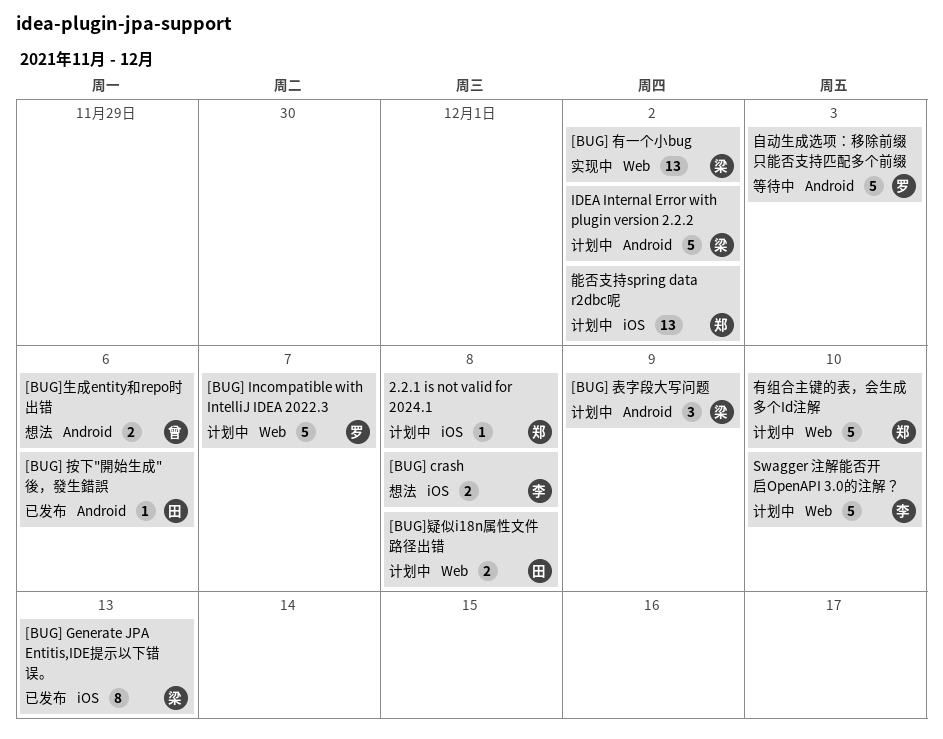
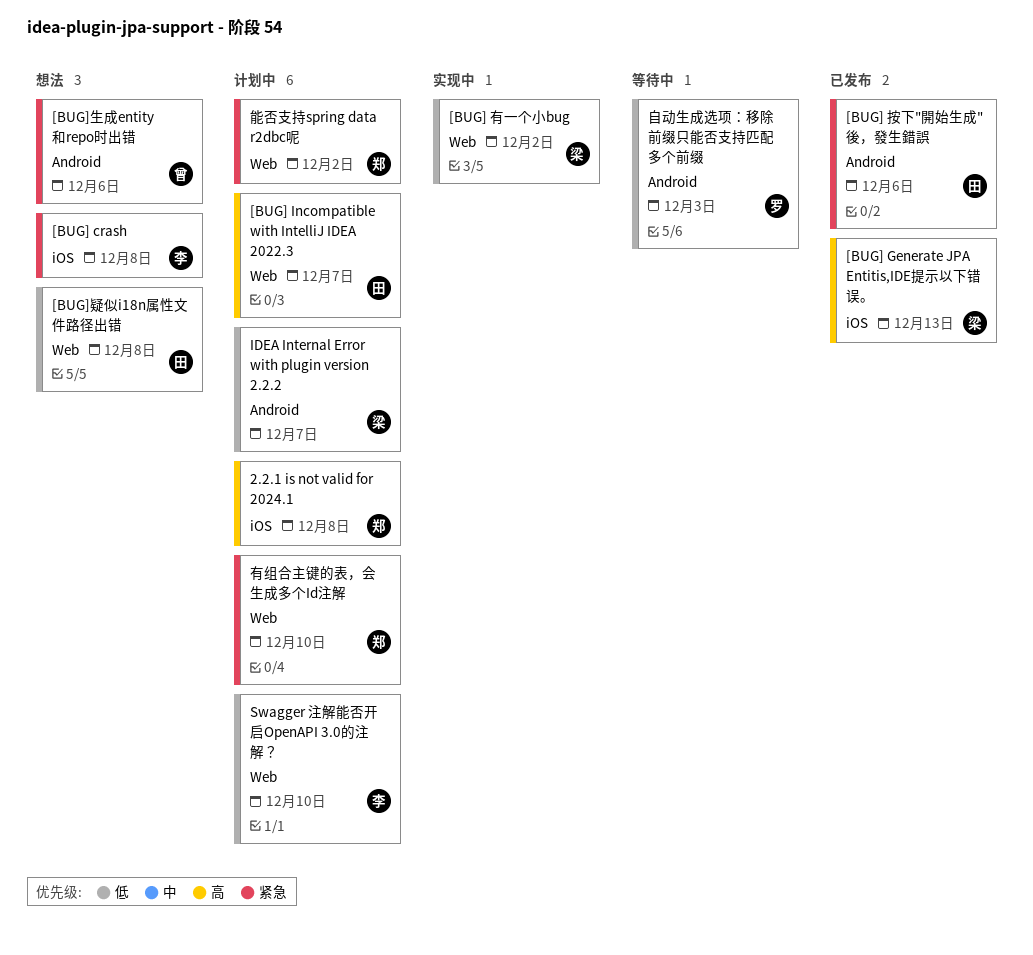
[BUG] Incompatible with IntelliJ IDEA 2022.3, owner: 罗 -> 田
[BUG] 表字段大写问题: present -> none
[BUG]疑似i18n属性文件路径出错, status: 计划中 -> 想法
IDEA Internal Error with plugin version 2.2.2, due: Dec 2 -> Dec 7
能否支持spring data r2dbc呢, label: iOS -> Web

